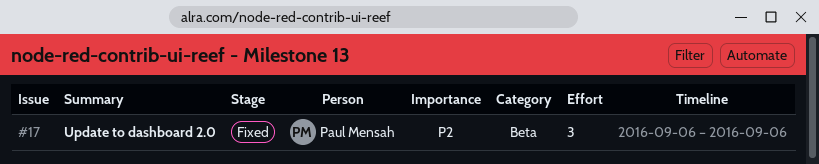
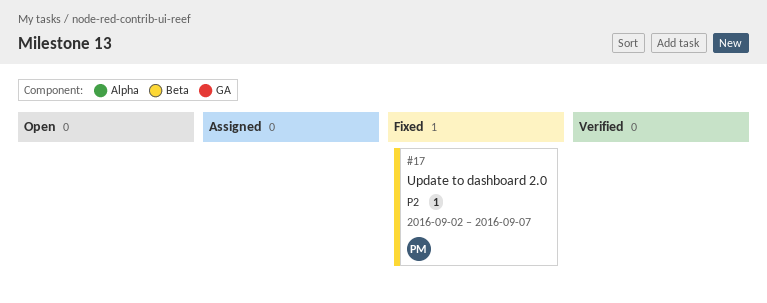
#17, estimate: 3 -> 1
#17, start: Sep 6 -> Sep 2
#17, due: Sep 6 -> Sep 7

